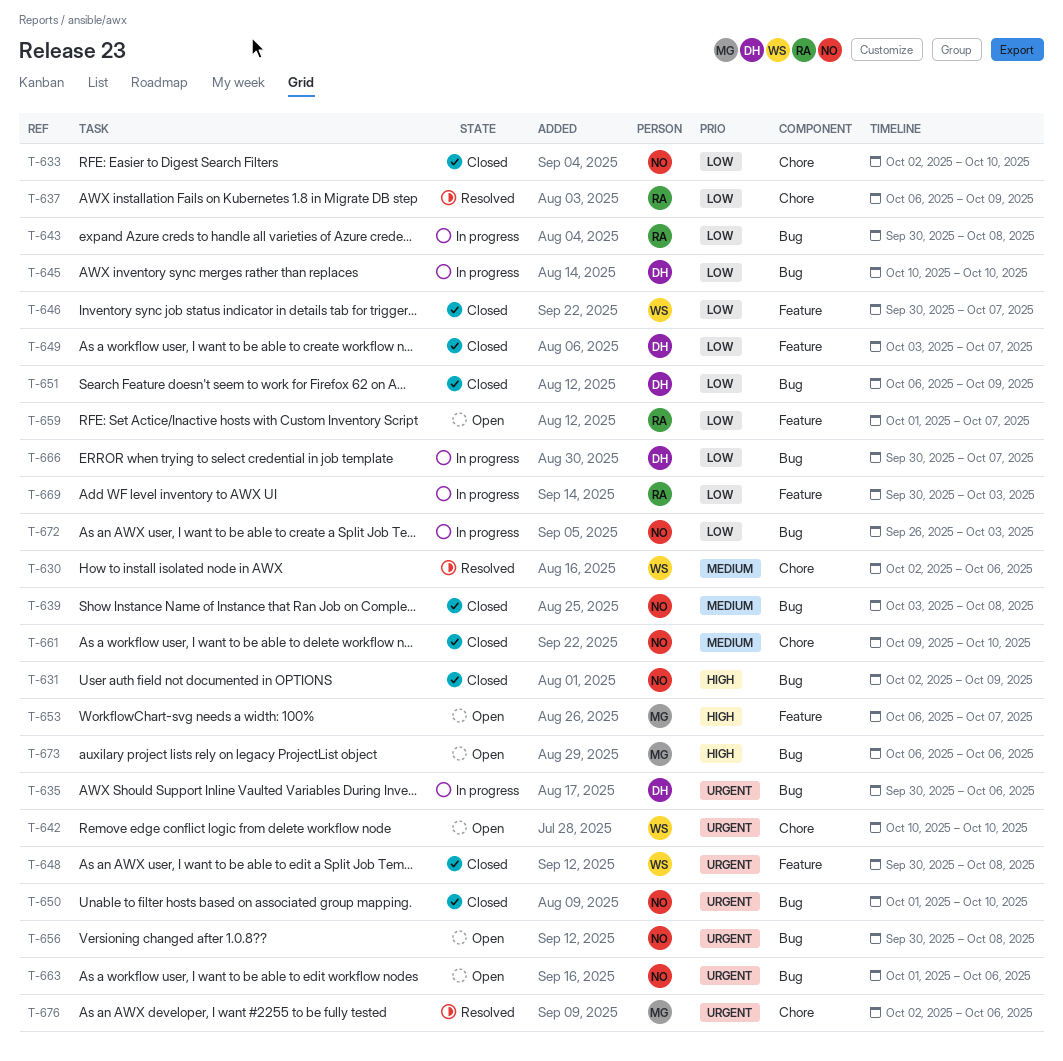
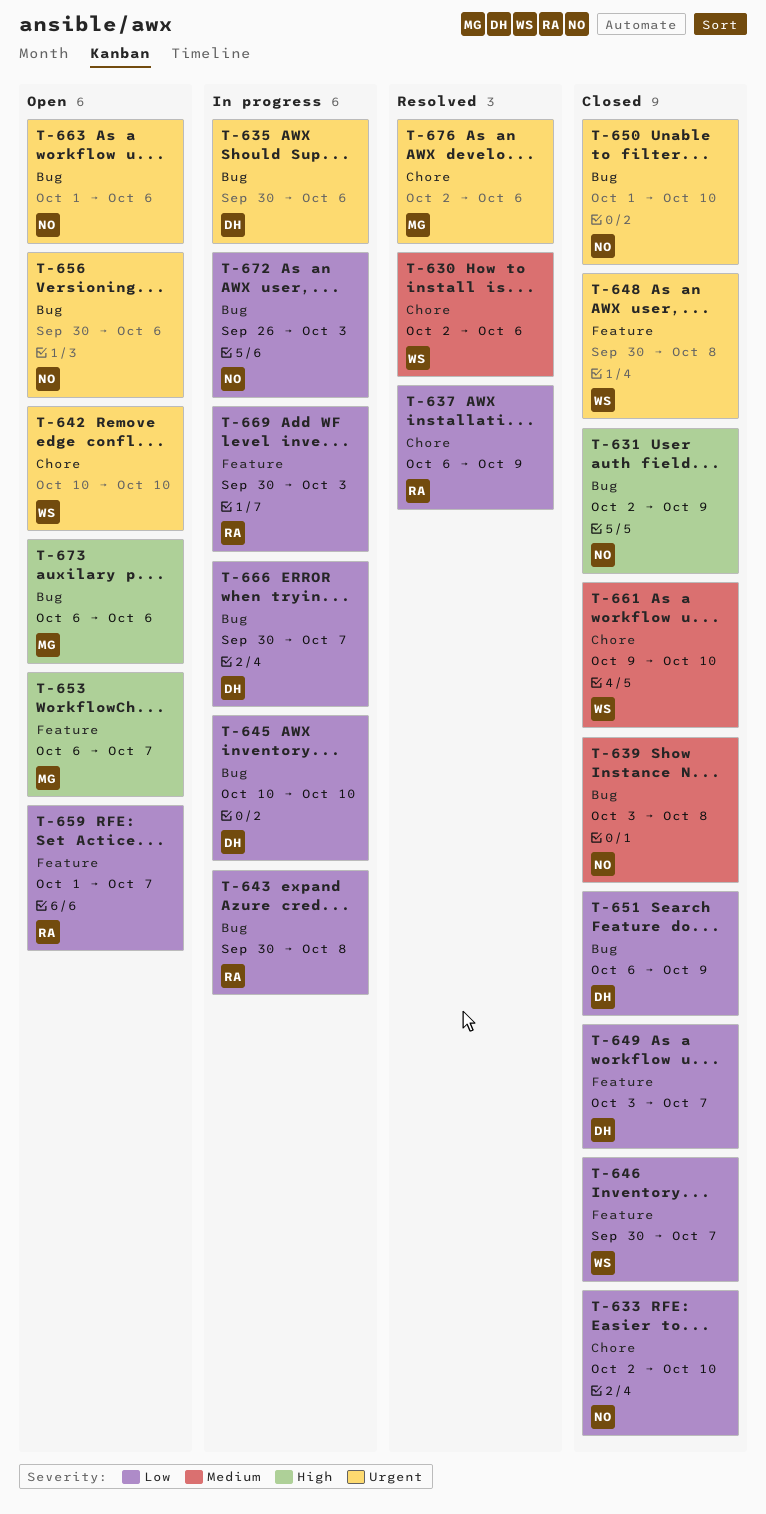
T-656, due: Oct 8 -> Oct 6
T-661, owner: NO -> WS

